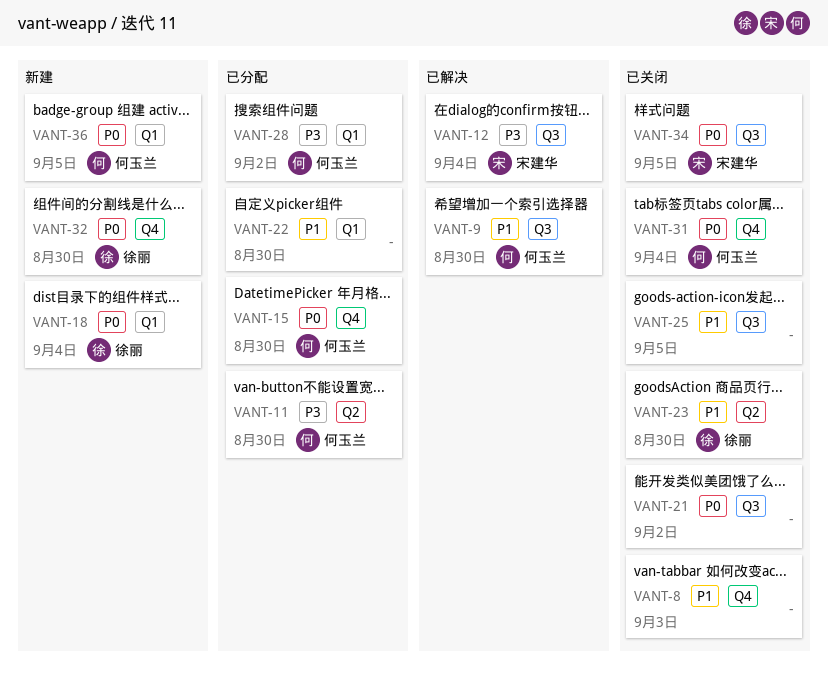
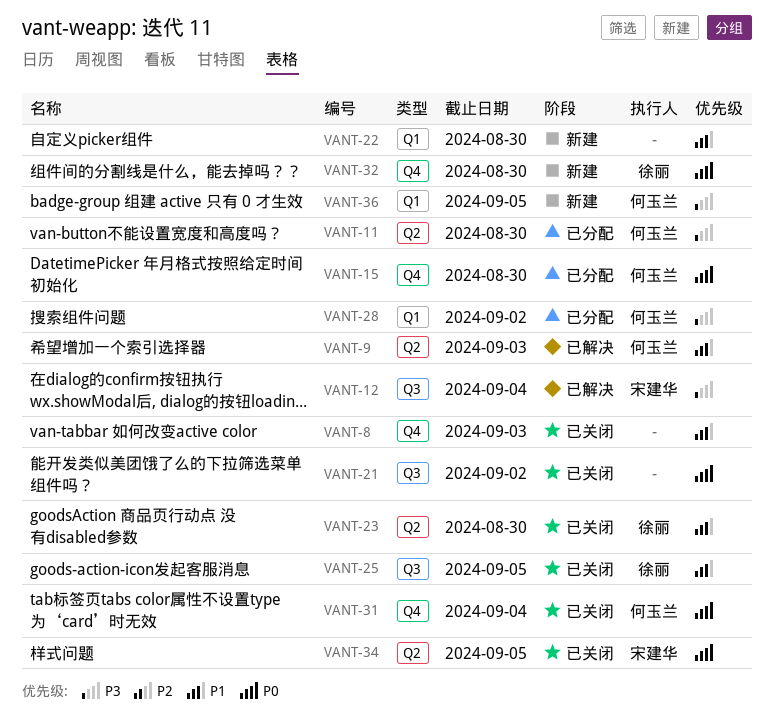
VANT-9, label: Q3 -> Q2
VANT-9, due: Aug 30 -> Sep 3
VANT-18: present -> none
VANT-22, status: 已分配 -> 新建
VANT-25, owner: none -> 徐丽
VANT-34, label: Q3 -> Q2
VANT-36, priority: P0 -> P3

